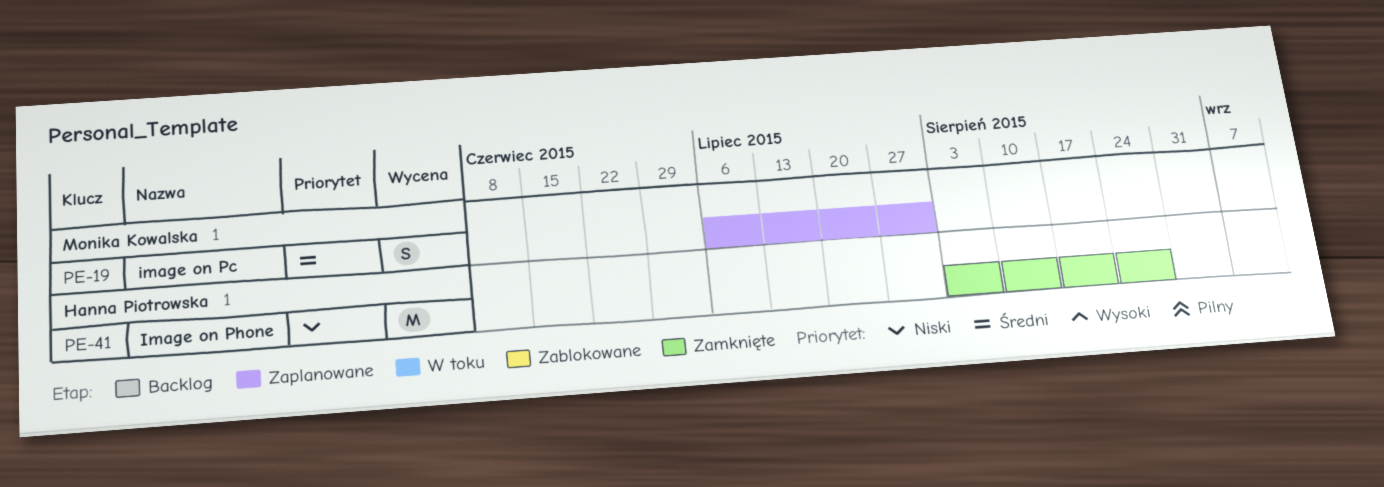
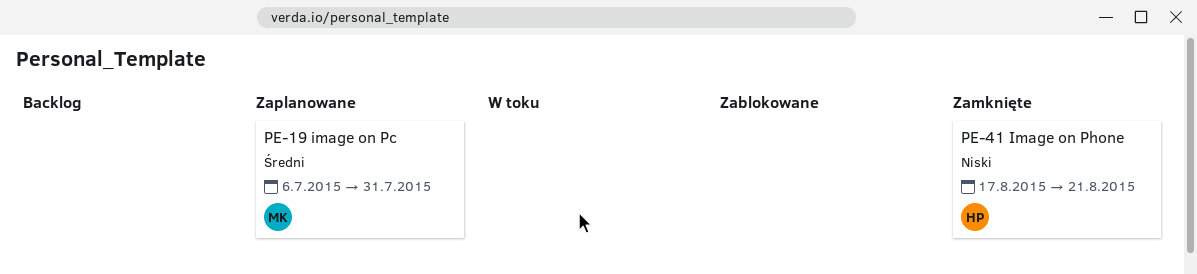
PE-41, start: Aug 3 -> Aug 17
PE-41, due: Aug 28 -> Aug 21

